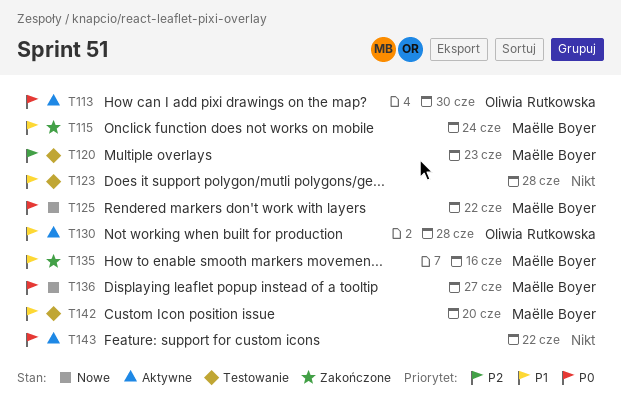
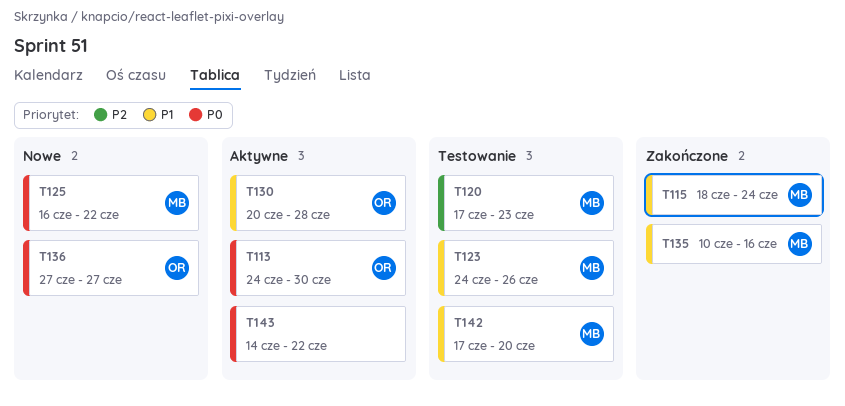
T123, owner: none -> Maëlle Boyer
T123, due: Jun 28 -> Jun 26
T136, owner: Maëlle Boyer -> Oliwia Rutkowska

